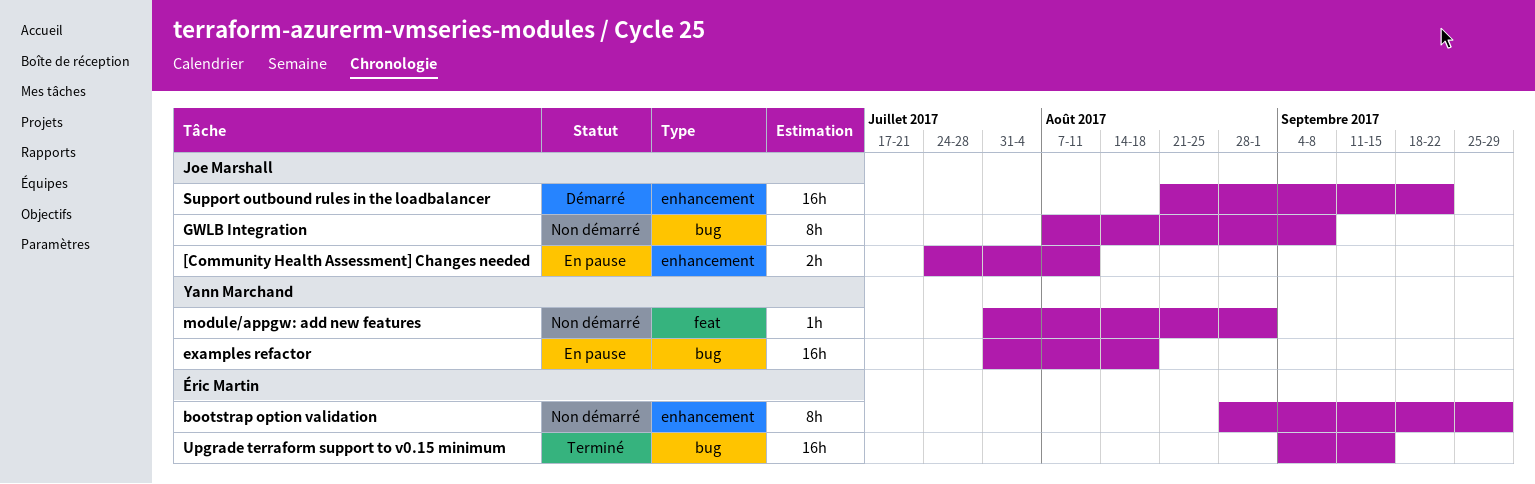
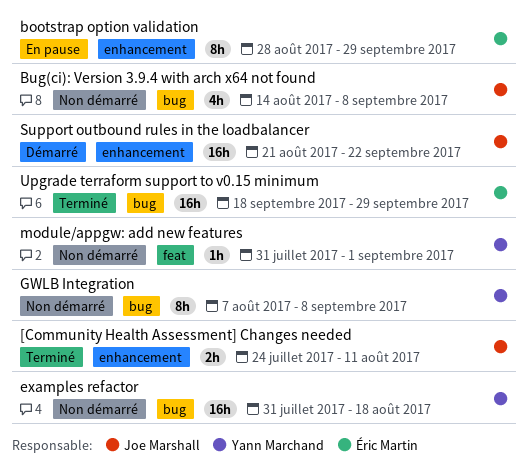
[Community Health Assessment] Changes needed, status: En pause -> Terminé
bootstrap option validation, status: Non démarré -> En pause
Bug(ci): Version 3.9.4 with arch x64 not found: none -> present
examples refactor, status: En pause -> Non démarré
GWLB Integration, owner: Joe Marshall -> Yann Marchand
Upgrade terraform support to v0.15 minimum, start: Sep 4 -> Sep 18
Upgrade terraform support to v0.15 minimum, due: Sep 15 -> Sep 29

